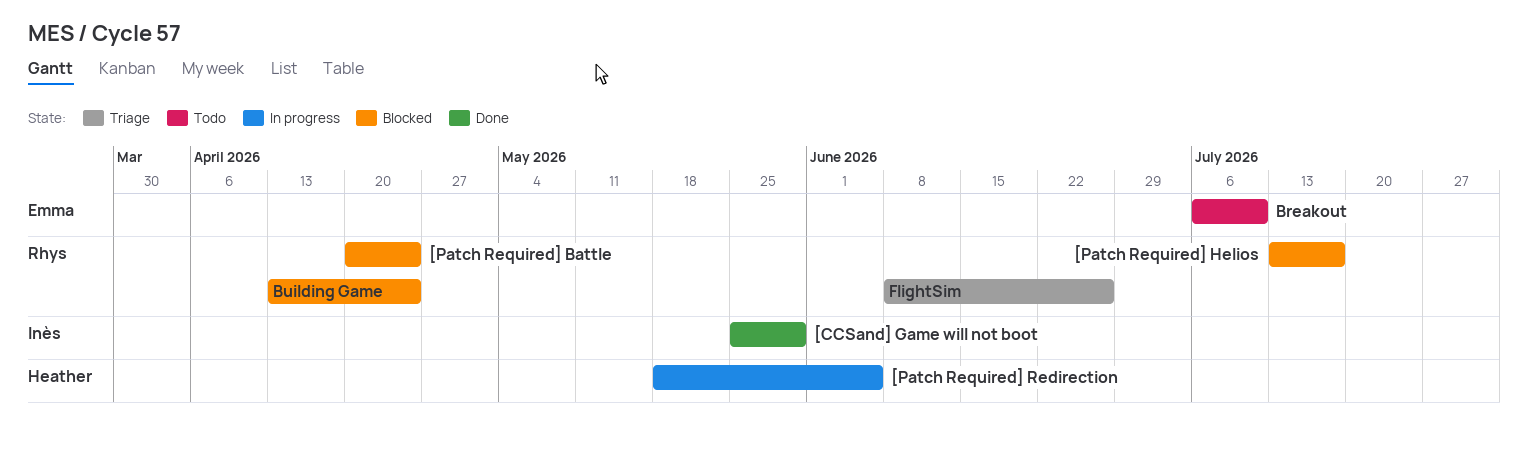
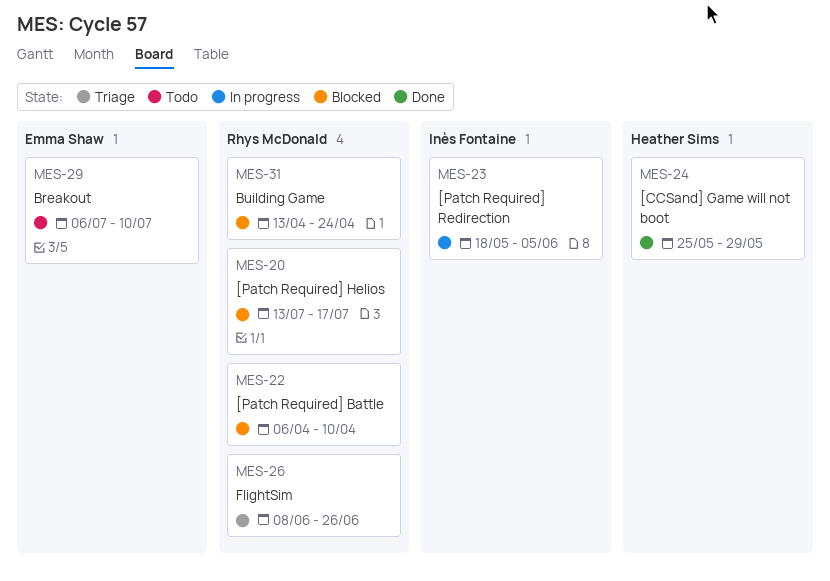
[CCSand] Game will not boot, owner: Inès Fontaine -> Heather Sims
[Patch Required] Battle, start: Apr 20 -> Apr 6
[Patch Required] Battle, due: Apr 24 -> Apr 10
[Patch Required] Redirection, owner: Heather Sims -> Inès Fontaine

